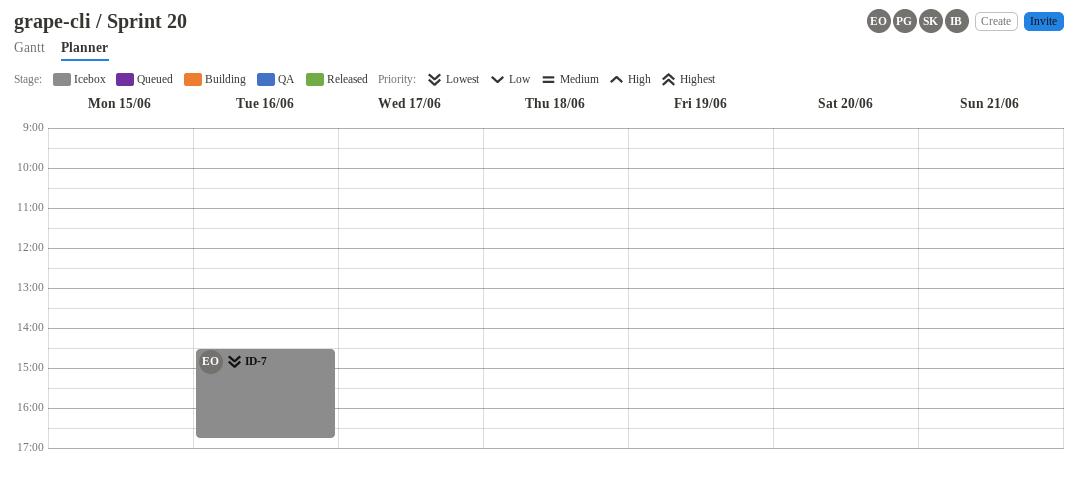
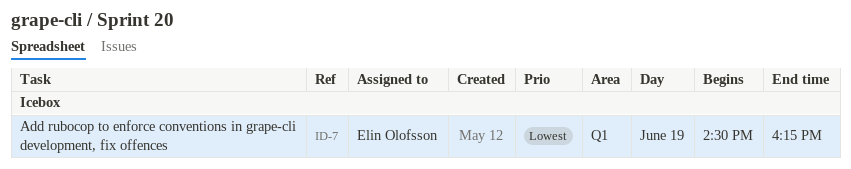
ID-7, day: Jun 16 -> Jun 19
ID-7, ends: 16:45 -> 16:15

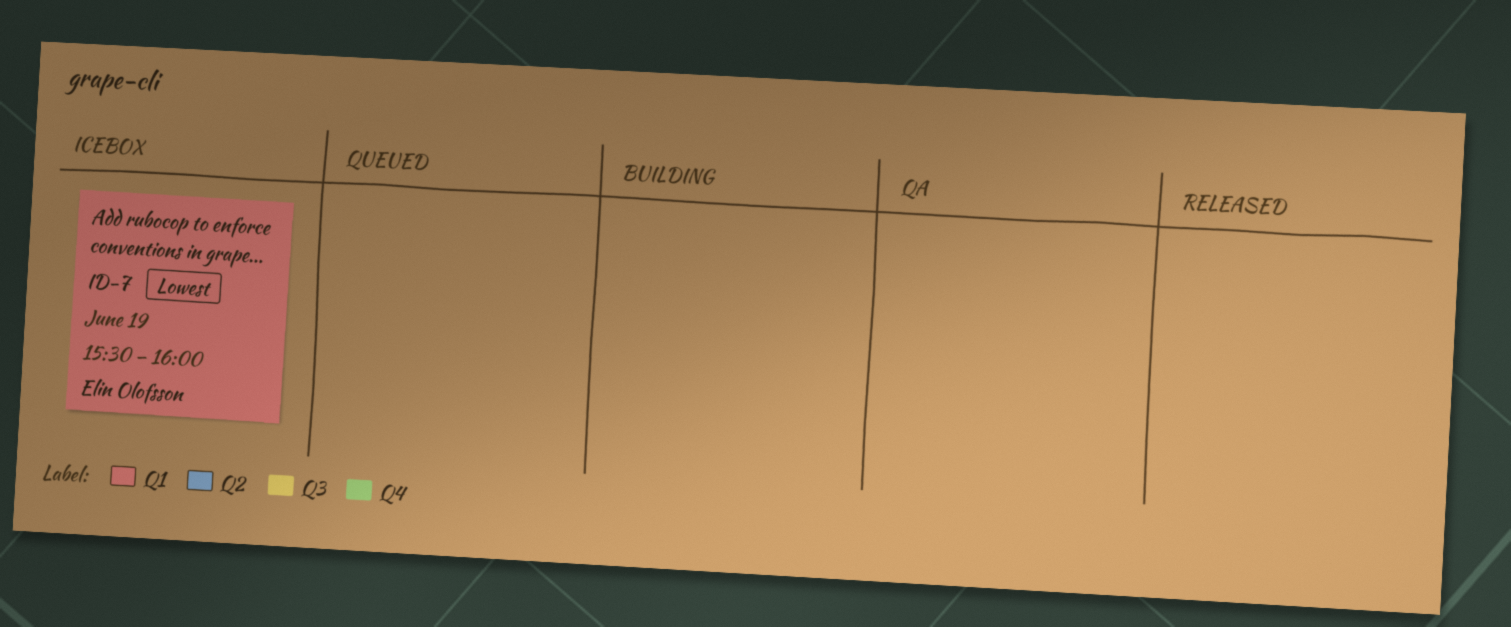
ID-7, begins: 14:30 -> 15:30
ID-7, ends: 16:15 -> 16:00

